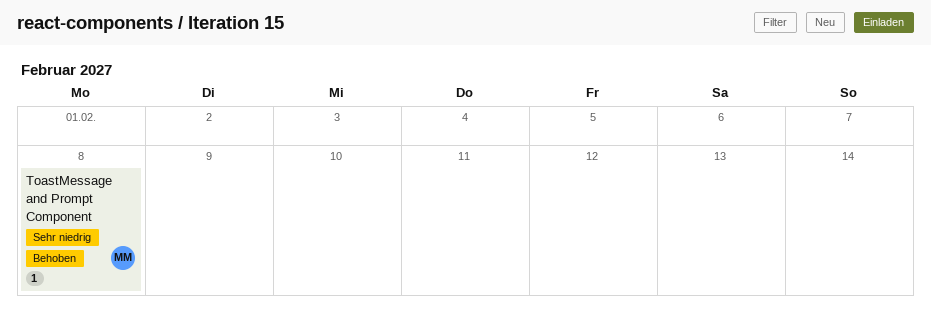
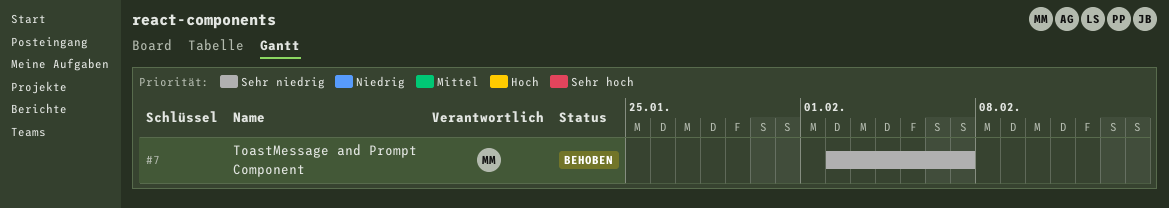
ToastMessage and Prompt Component, due: Feb 8 -> Feb 7

